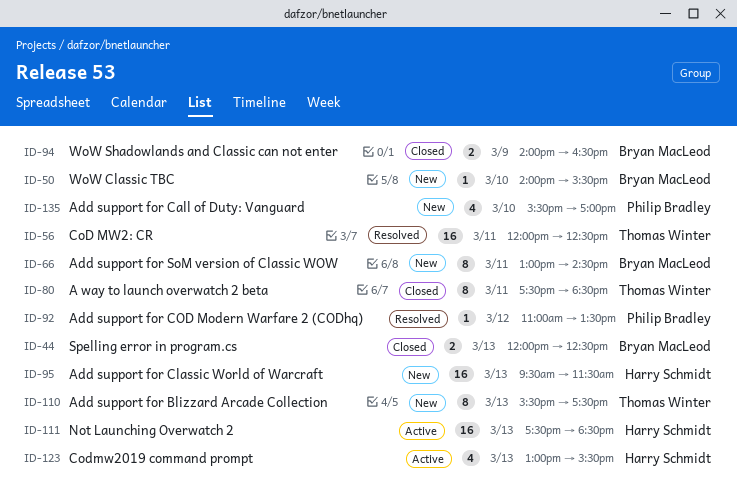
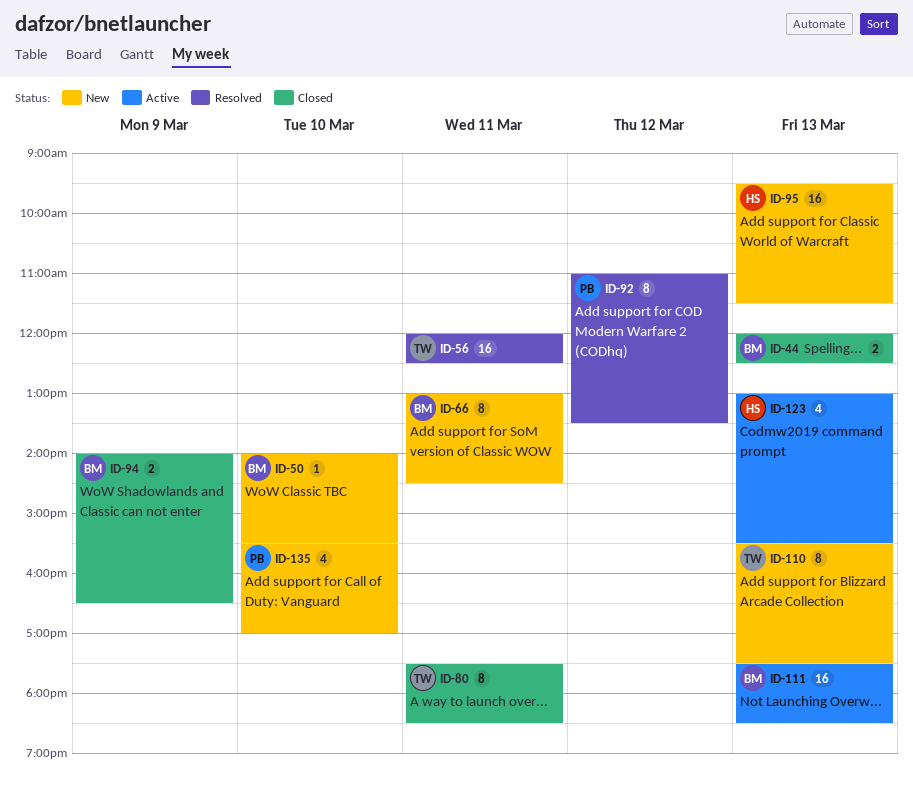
ID-92, estimate: 1 -> 8
ID-111, owner: Harry Schmidt -> Bryan MacLeod

